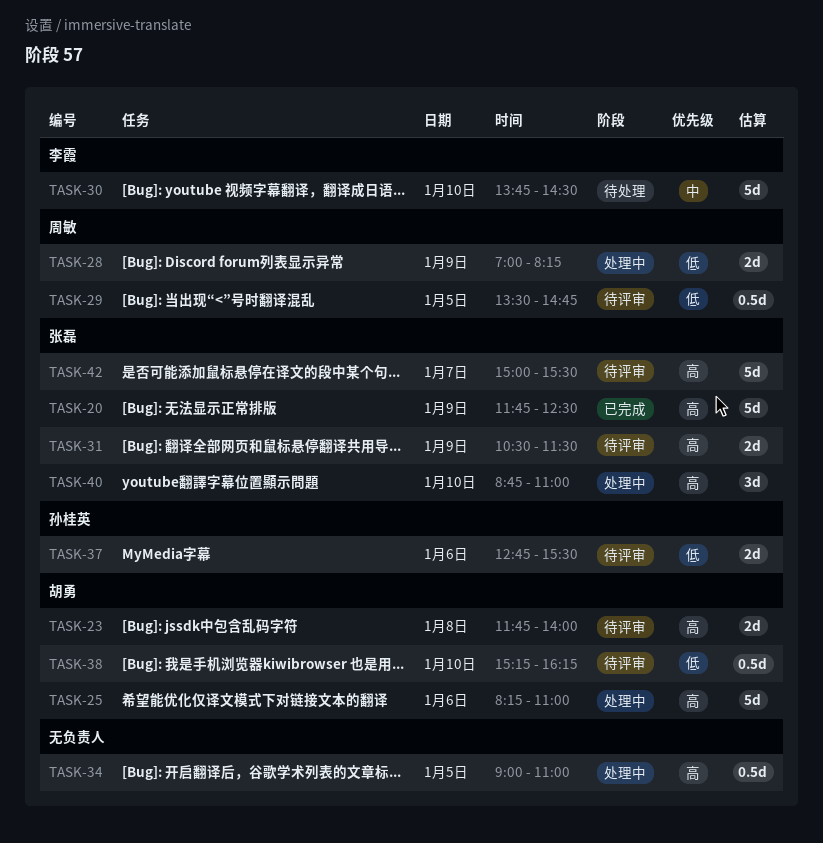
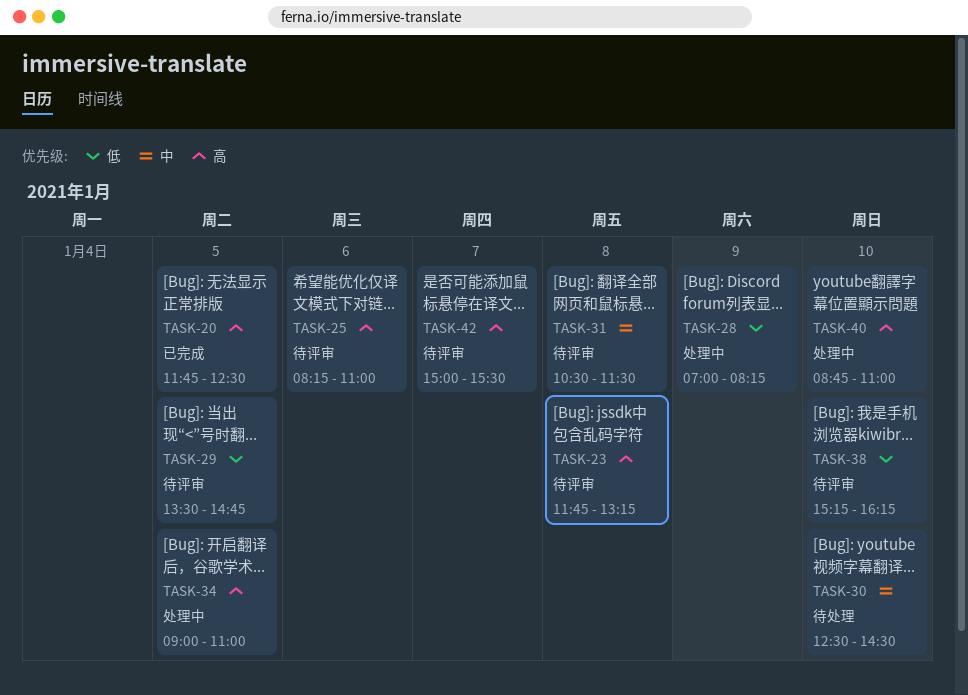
TASK-20, day: Jan 9 -> Jan 5
TASK-23, ends: 14:00 -> 13:15
TASK-25, status: 处理中 -> 待评审
TASK-30, begins: 13:45 -> 12:30
TASK-31, priority: 高 -> 中
TASK-31, day: Jan 9 -> Jan 8
TASK-37: present -> none

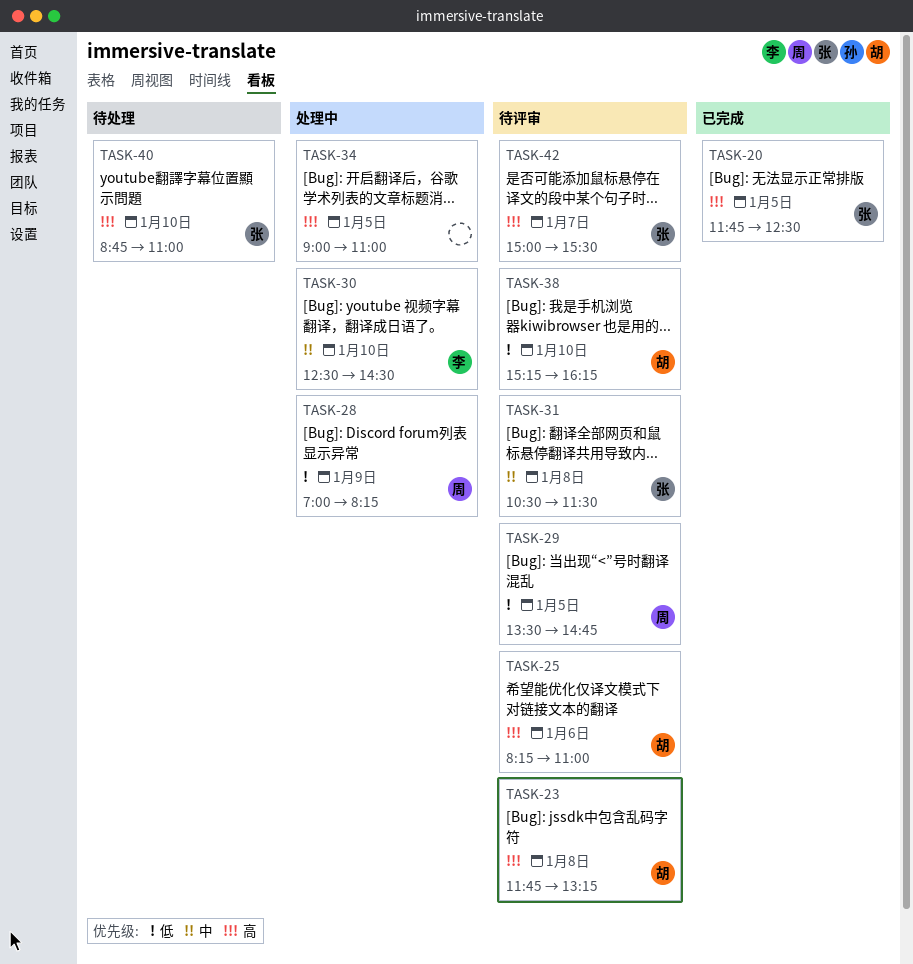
TASK-30, status: 待处理 -> 处理中
TASK-40, status: 处理中 -> 待处理

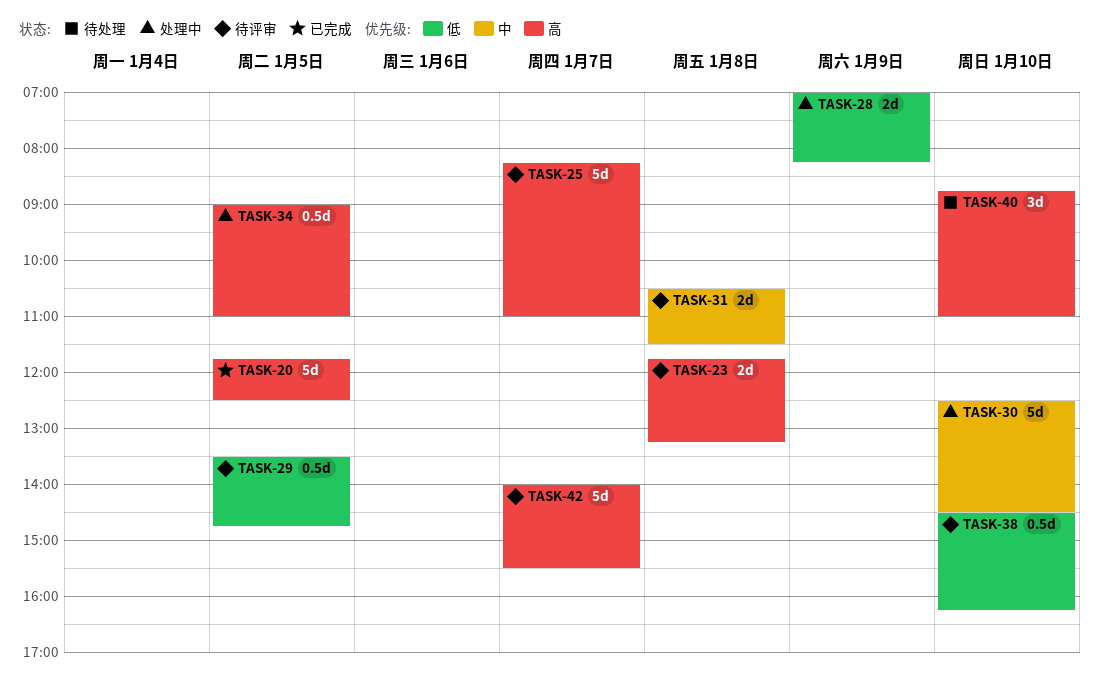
TASK-25, day: Jan 6 -> Jan 7
TASK-38, begins: 15:15 -> 14:30
TASK-42, begins: 15:00 -> 14:00

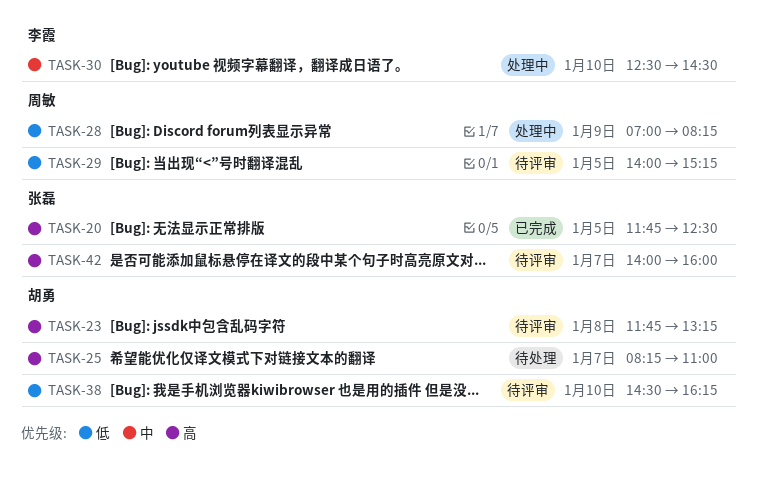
TASK-25, status: 待评审 -> 待处理
TASK-29, begins: 13:30 -> 14:00
TASK-29, ends: 14:45 -> 15:15
TASK-31: present -> none
TASK-34: present -> none
TASK-40: present -> none
TASK-42, ends: 15:30 -> 16:00

